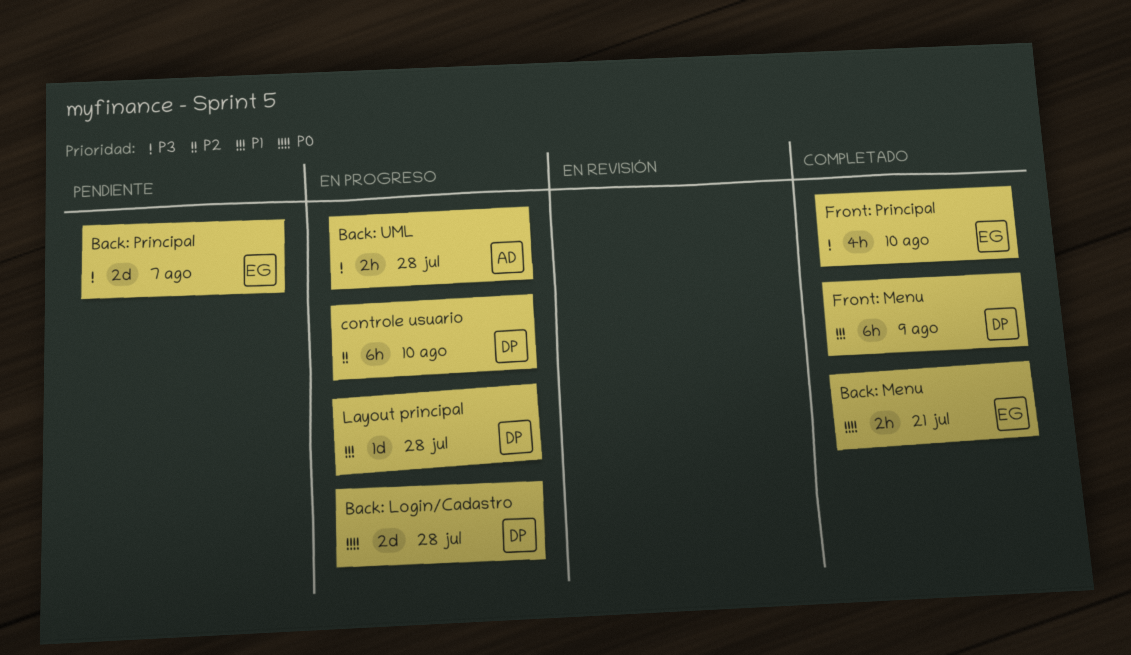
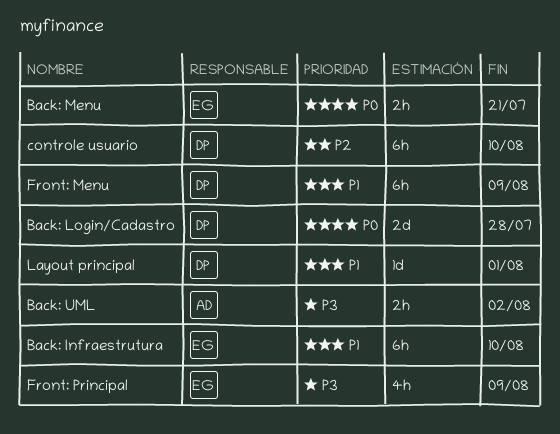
Back: Infraestrutura: none -> present
Back: Principal: present -> none
Back: UML, due: Jul 28 -> Aug 2
Front: Principal, due: Aug 10 -> Aug 9
Layout principal, due: Jul 28 -> Aug 1

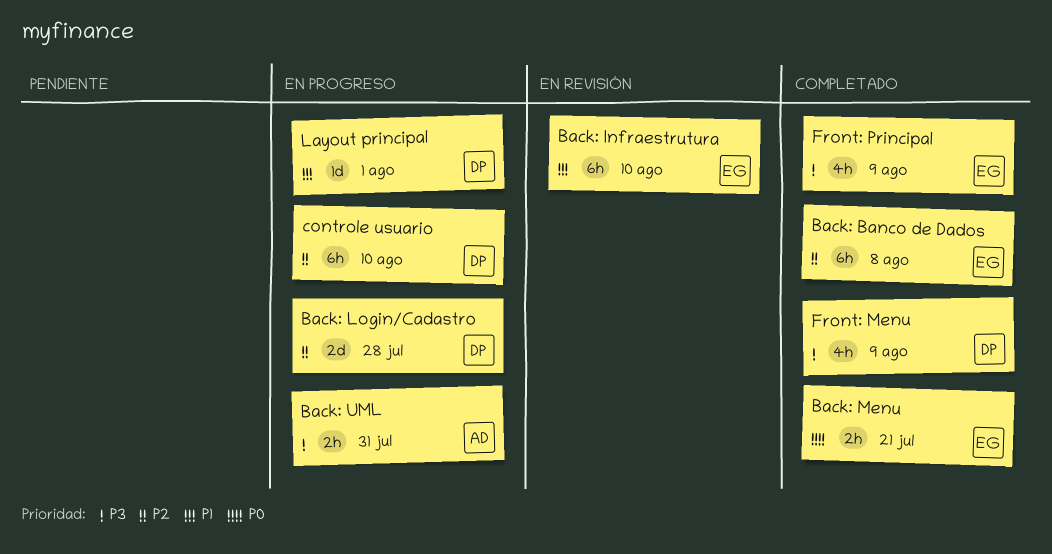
Back: Banco de Dados: none -> present
Back: Login/Cadastro, priority: P0 -> P2
Back: UML, due: Aug 2 -> Jul 31
Front: Menu, priority: P1 -> P3
Front: Menu, estimate: 6h -> 4h

